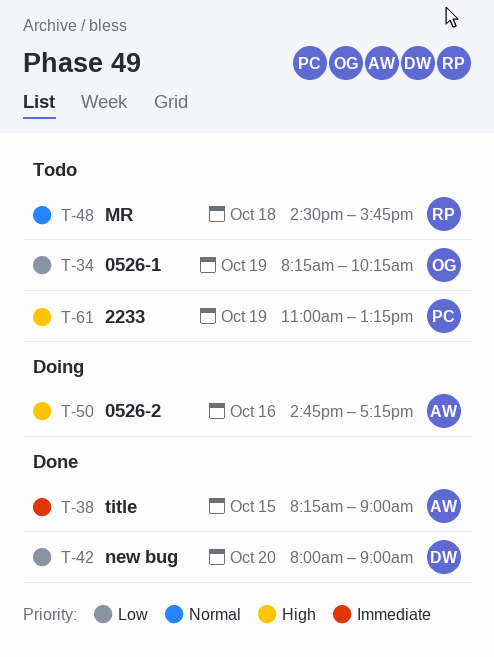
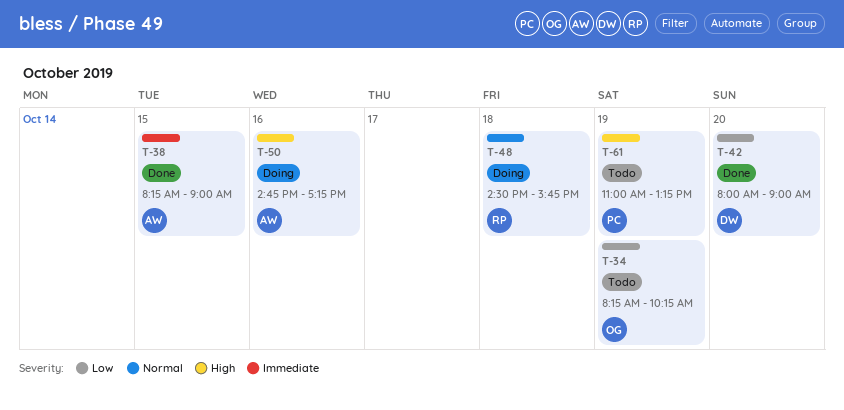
T-48, status: Todo -> Doing

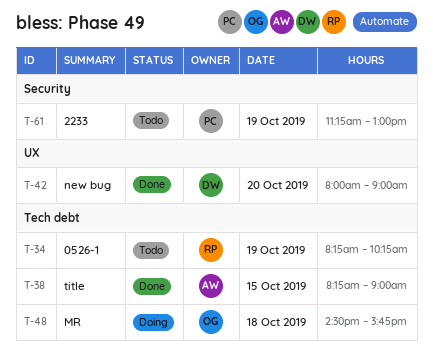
T-34, owner: OG -> RP
T-48, owner: RP -> OG
T-50: present -> none
T-61, begins: 11:00 -> 11:15
T-61, ends: 13:15 -> 13:00

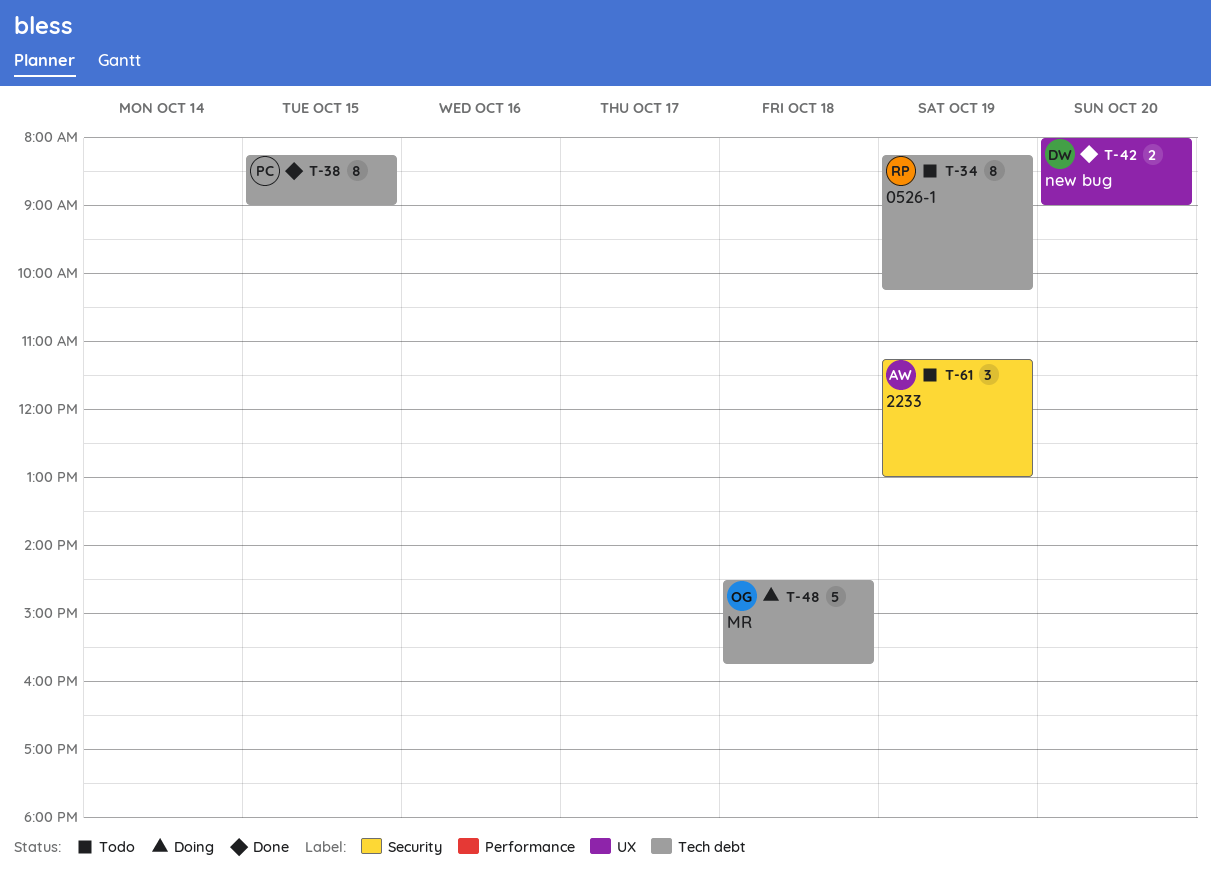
T-38, owner: AW -> PC
T-61, owner: PC -> AW

